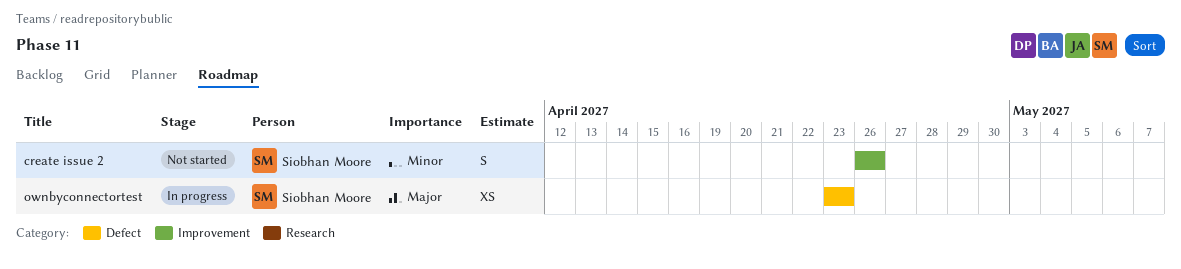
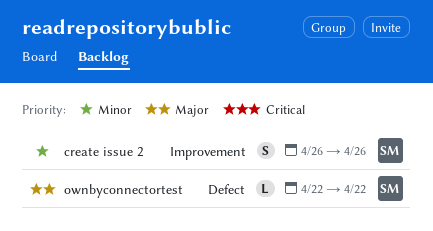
ownbyconnectortest, estimate: XS -> L
ownbyconnectortest, start: Apr 23 -> Apr 22
ownbyconnectortest, due: Apr 23 -> Apr 22

